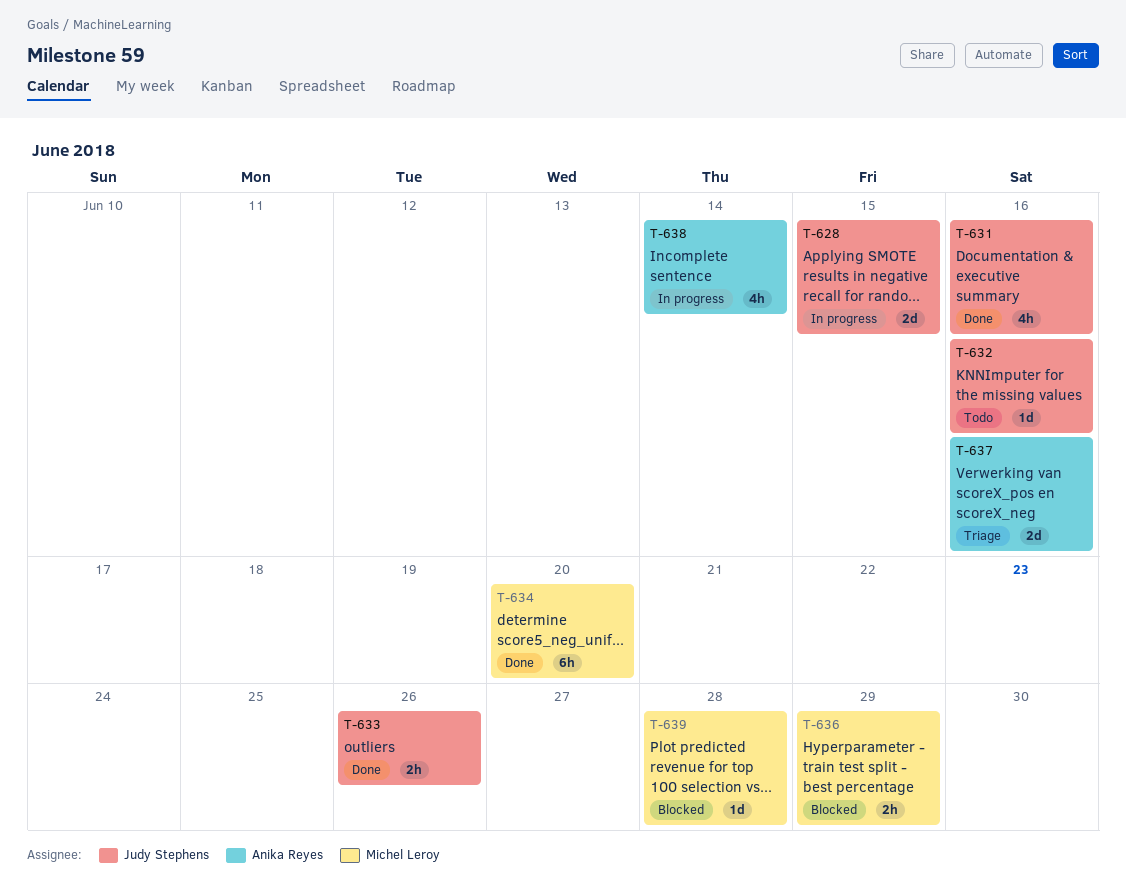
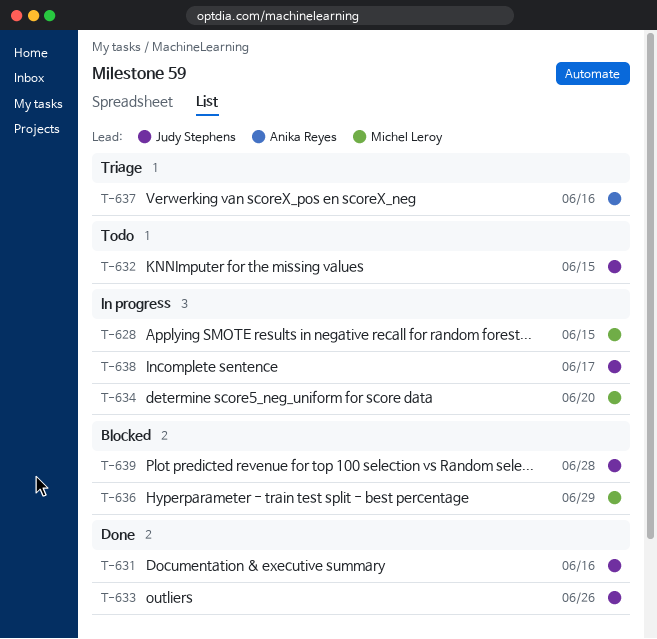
T-628, owner: Judy Stephens -> Michel Leroy
T-632, due: Jun 16 -> Jun 15
T-634, status: Done -> In progress
T-638, owner: Anika Reyes -> Judy Stephens
T-638, due: Jun 14 -> Jun 17
T-639, owner: Michel Leroy -> Judy Stephens

